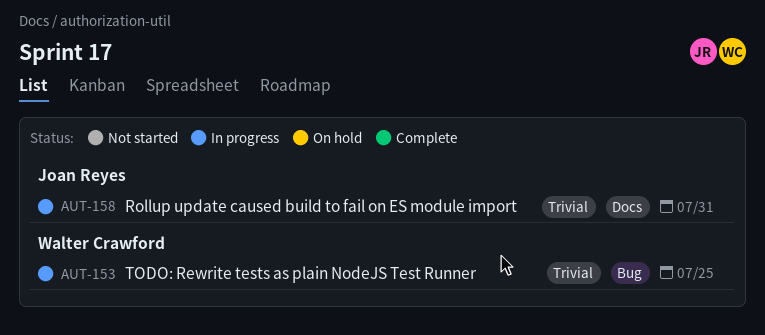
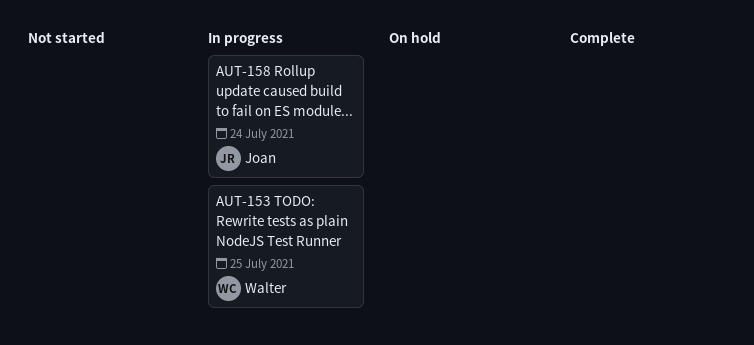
AUT-158, due: Jul 31 -> Jul 24

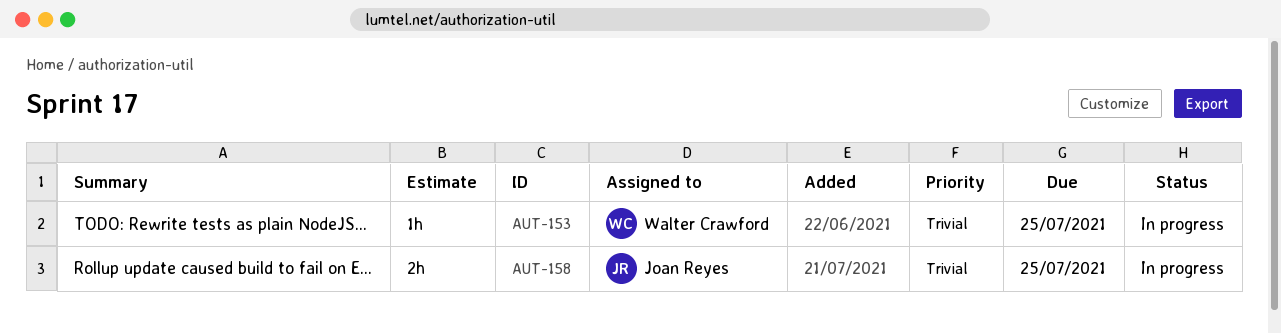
AUT-158, due: Jul 24 -> Jul 25

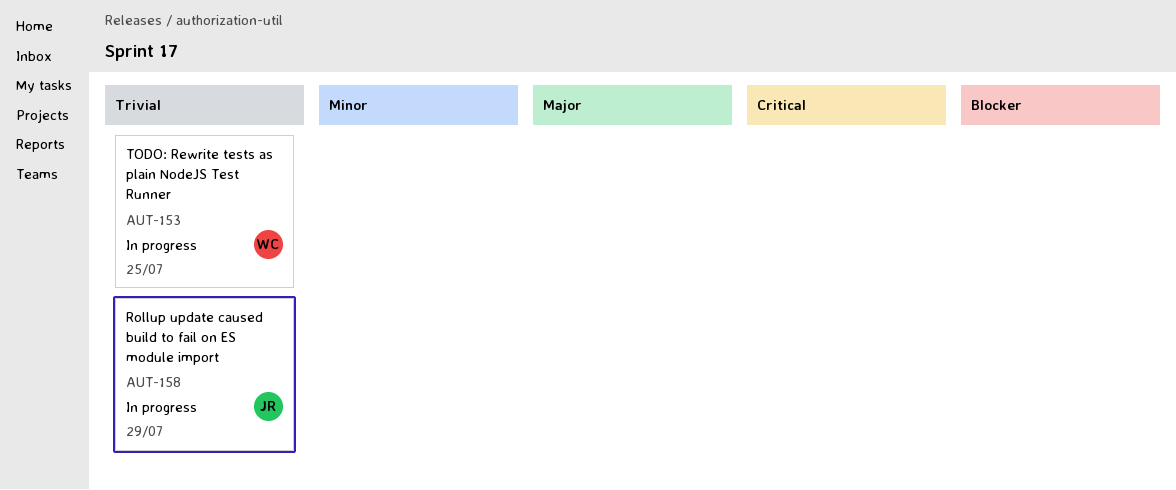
AUT-158, due: Jul 25 -> Jul 29

